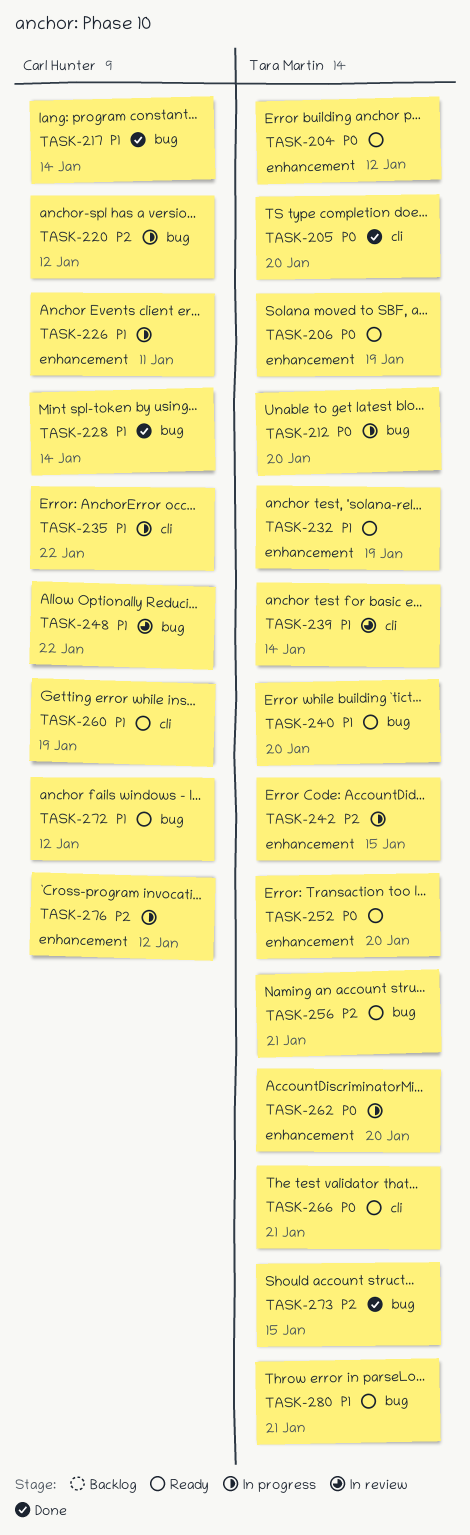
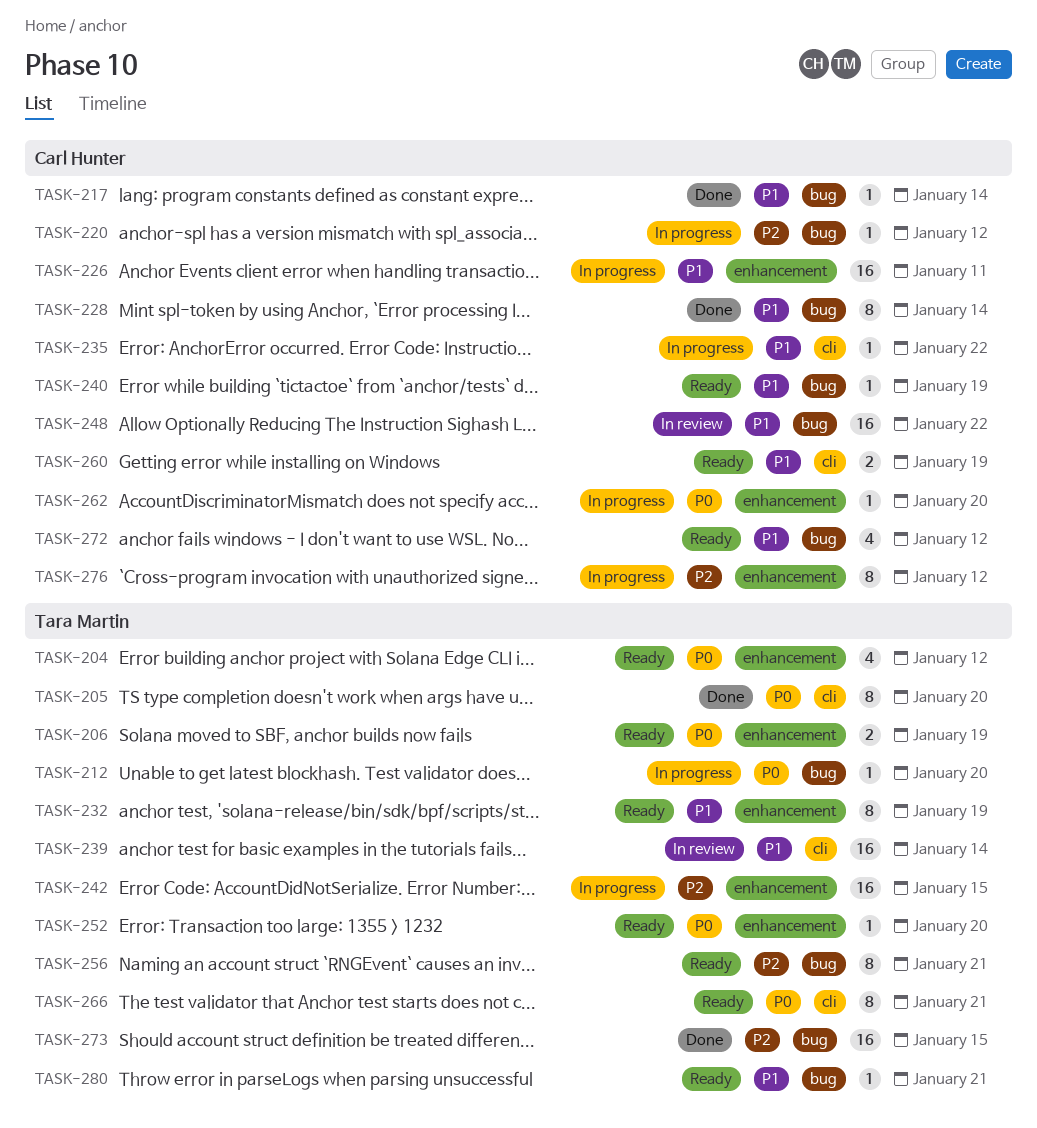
TASK-240, owner: Tara Martin -> Carl Hunter
TASK-240, due: Jan 20 -> Jan 19
TASK-262, owner: Tara Martin -> Carl Hunter

